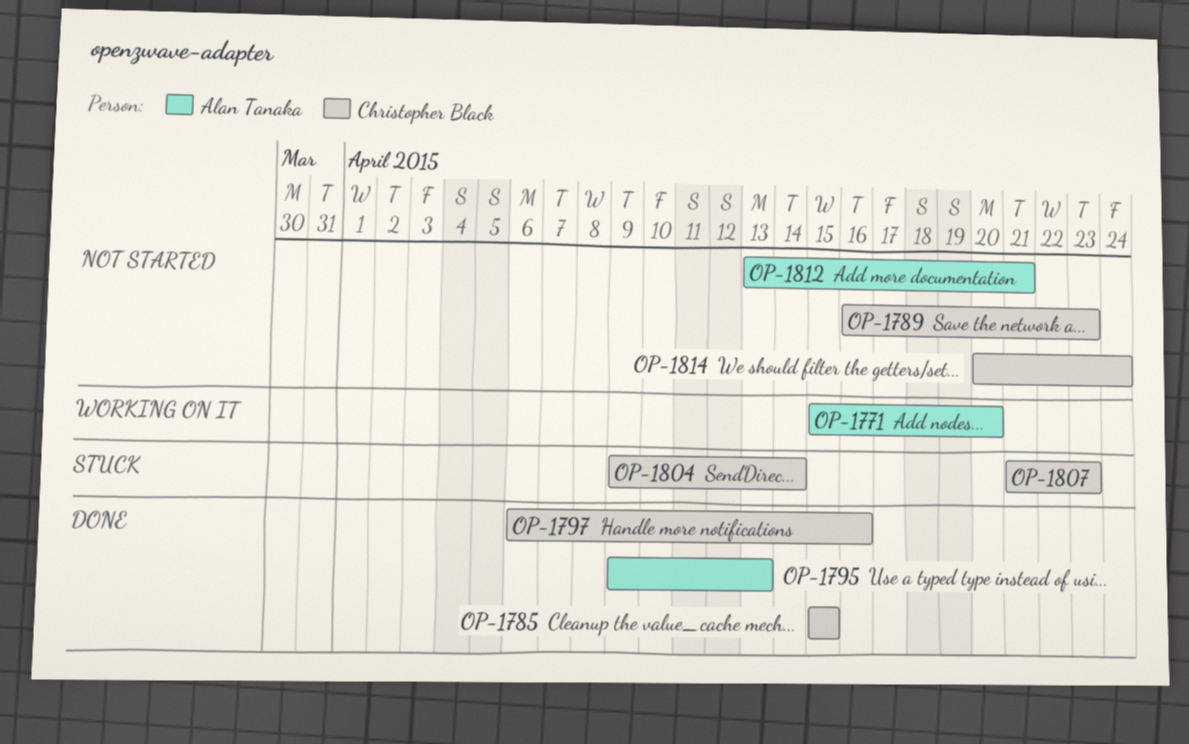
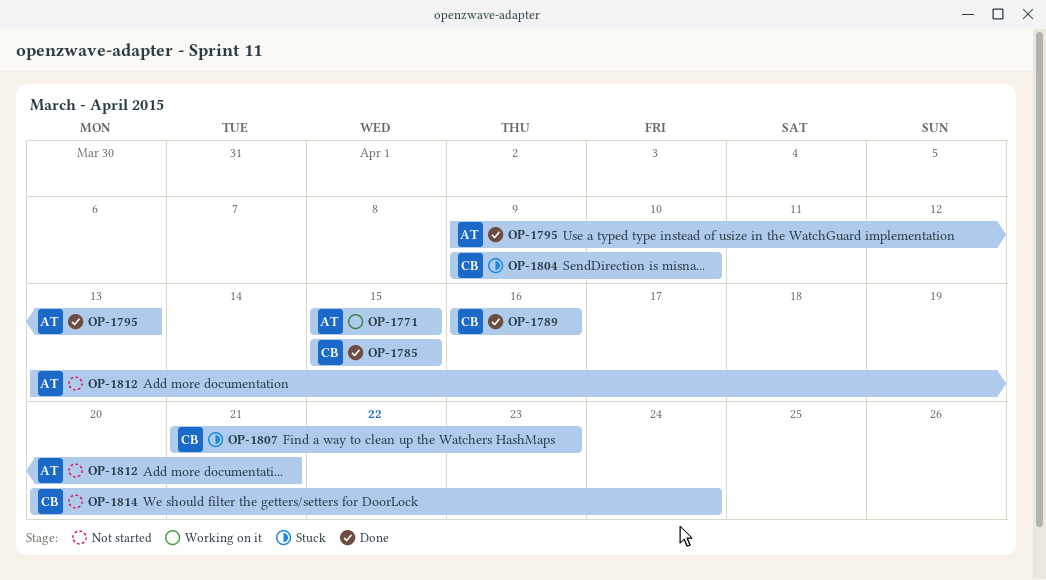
OP-1771, due: Apr 20 -> Apr 15
OP-1789, status: Not started -> Done
OP-1789, due: Apr 23 -> Apr 16
OP-1797: present -> none
OP-1804, due: Apr 14 -> Apr 10

